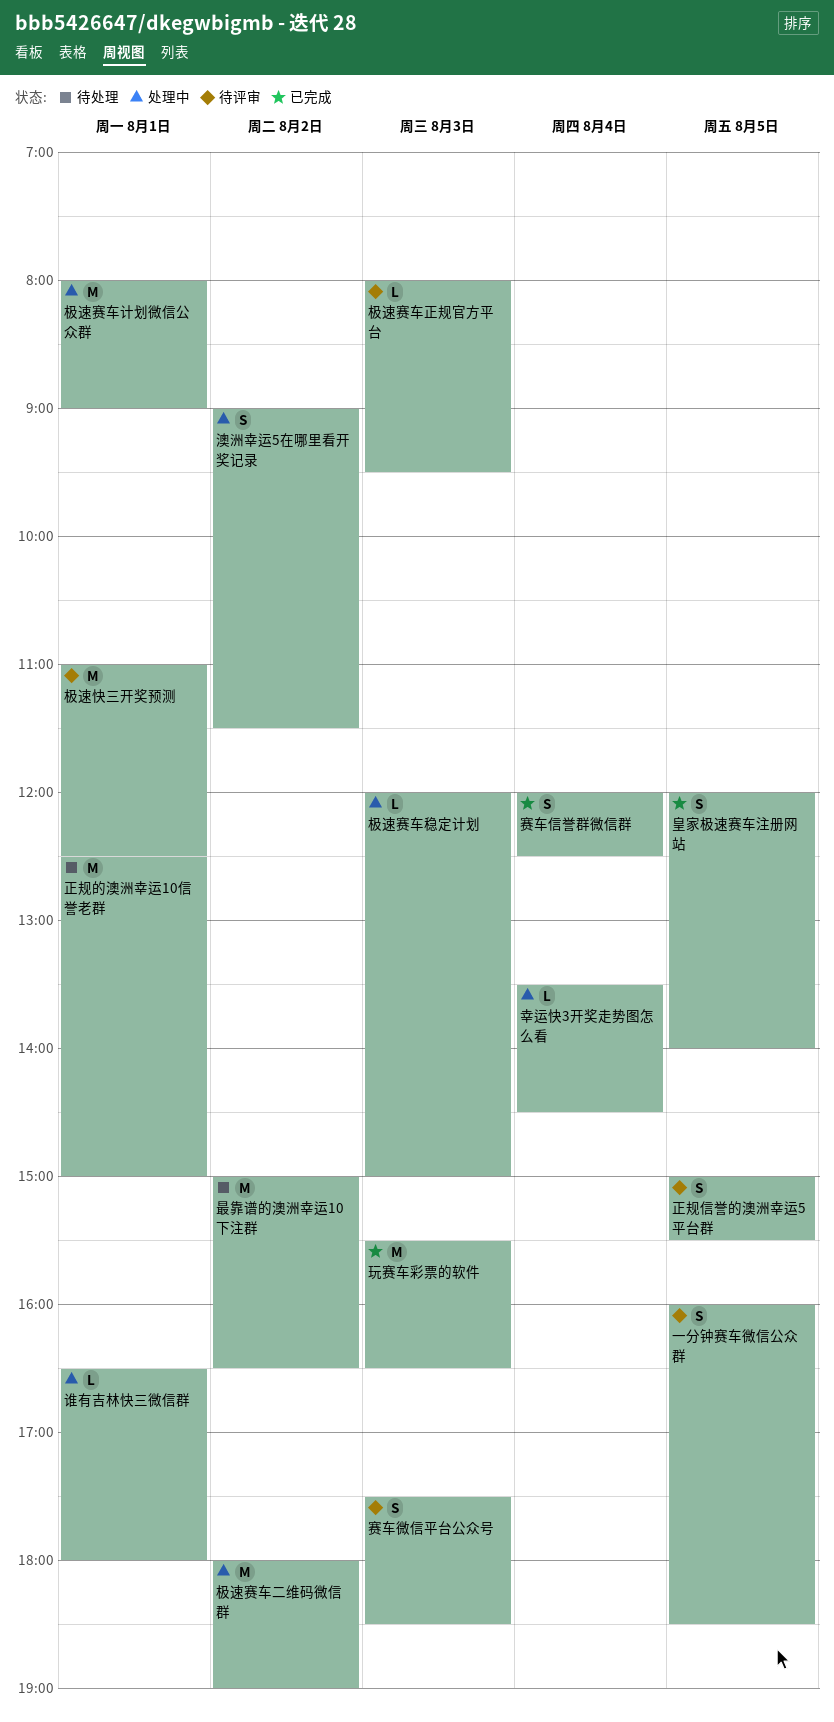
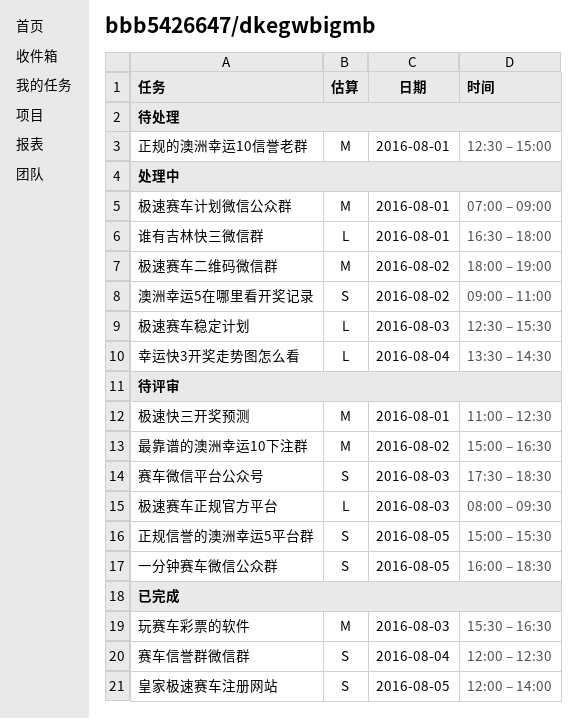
最靠谱的澳洲幸运10下注群, status: 待处理 -> 待评审
极速赛车稳定计划, begins: 12:00 -> 12:30
极速赛车稳定计划, ends: 15:00 -> 15:30
极速赛车计划微信公众群, begins: 08:00 -> 07:00
澳洲幸运5在哪里看开奖记录, ends: 11:30 -> 11:00

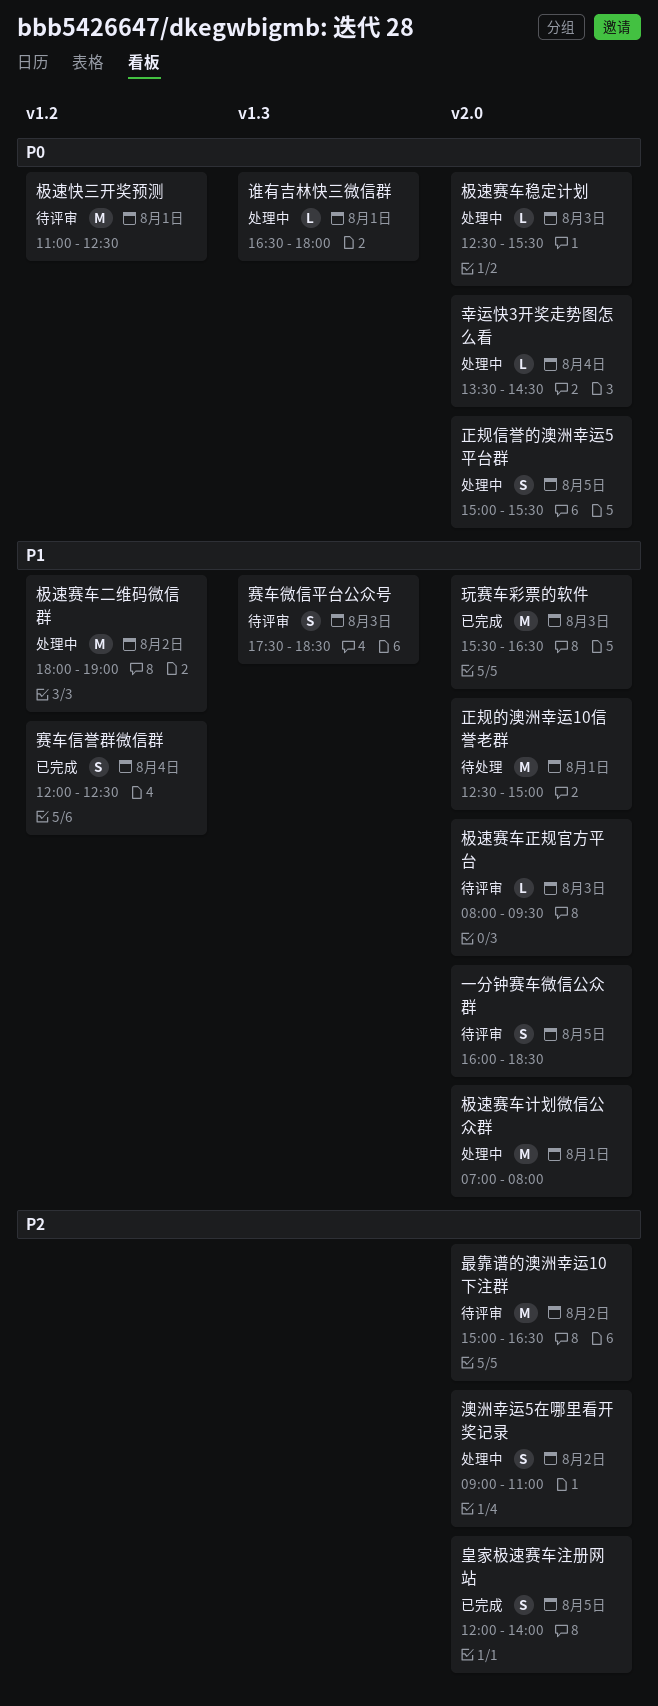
极速赛车计划微信公众群, ends: 09:00 -> 08:00
正规信誉的澳洲幸运5平台群, status: 待评审 -> 处理中

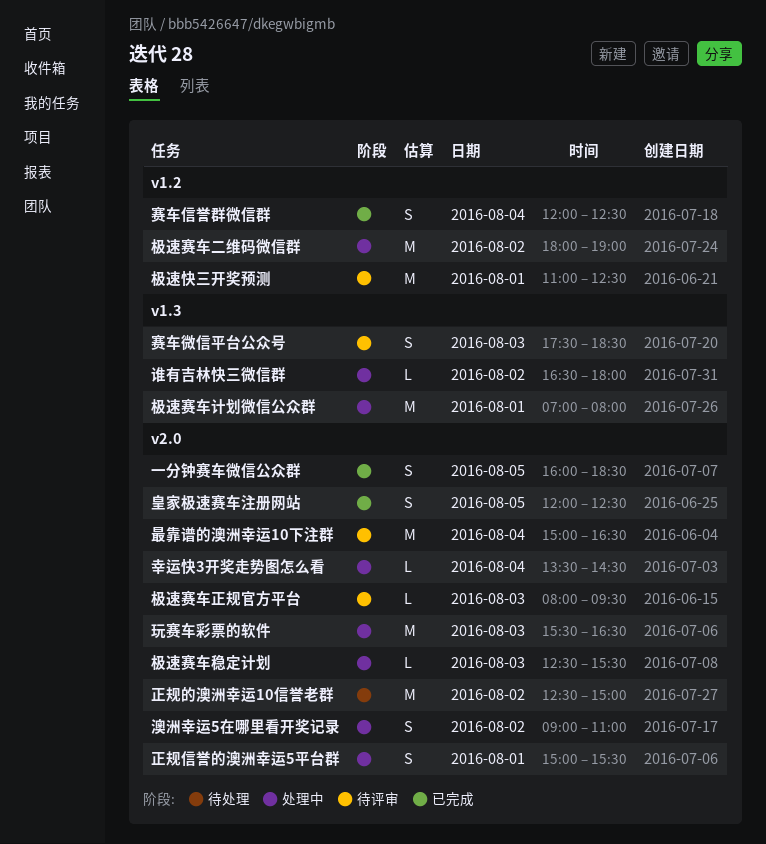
一分钟赛车微信公众群, status: 待评审 -> 已完成
最靠谱的澳洲幸运10下注群, day: Aug 2 -> Aug 4
极速赛车计划微信公众群, label: v2.0 -> v1.3
正规信誉的澳洲幸运5平台群, day: Aug 5 -> Aug 1
正规的澳洲幸运10信誉老群, day: Aug 1 -> Aug 2
玩赛车彩票的软件, status: 已完成 -> 处理中
皇家极速赛车注册网站, ends: 14:00 -> 12:30
谁有吉林快三微信群, day: Aug 1 -> Aug 2

